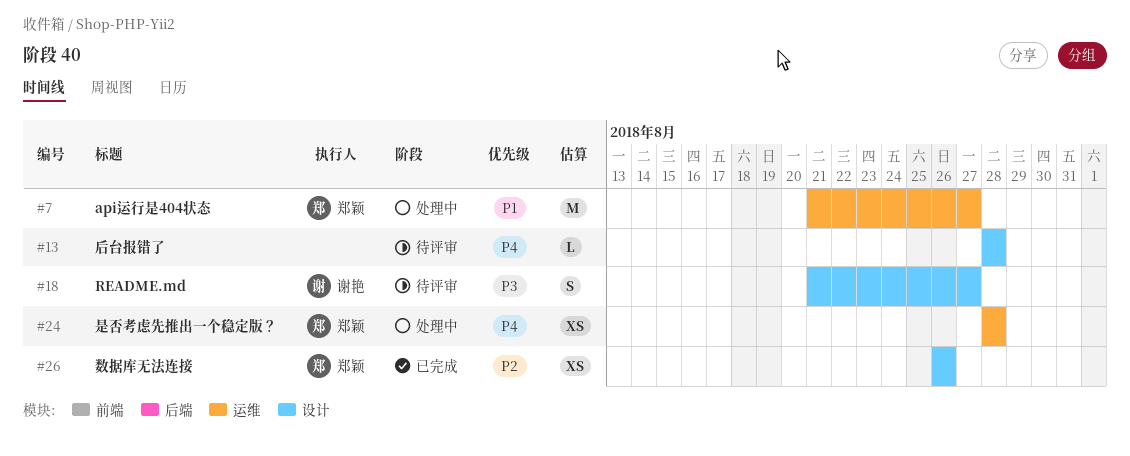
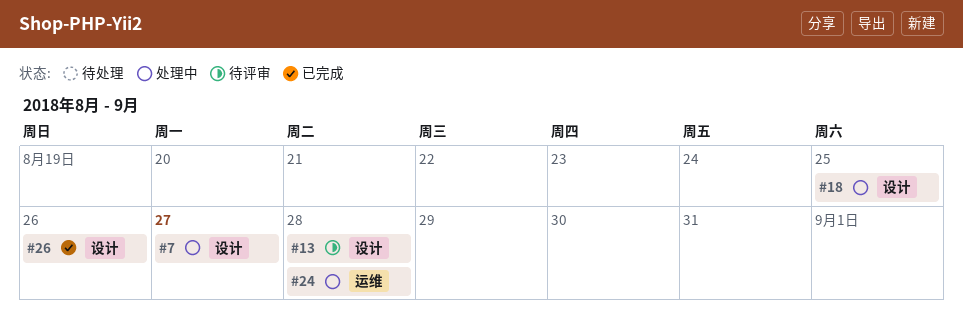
#7, label: 运维 -> 设计
#18, status: 待评审 -> 处理中
#18, due: Aug 27 -> Aug 25

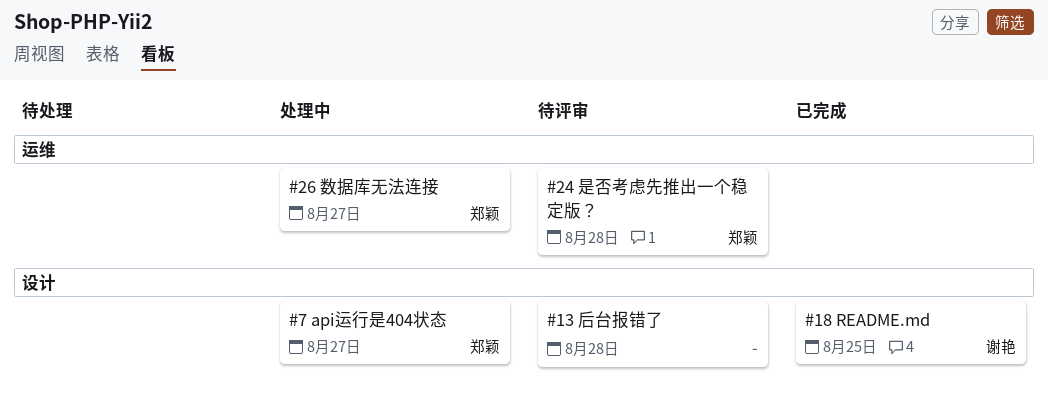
#18, status: 处理中 -> 已完成
#24, status: 处理中 -> 待评审
#26, status: 已完成 -> 处理中
#26, label: 设计 -> 运维
#26, due: Aug 26 -> Aug 27

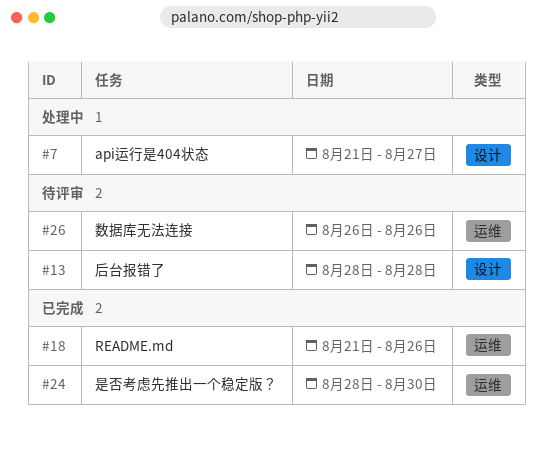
#18, label: 设计 -> 运维
#18, due: Aug 25 -> Aug 26
#24, status: 待评审 -> 已完成
#24, due: Aug 28 -> Aug 30
#26, status: 处理中 -> 待评审
#26, due: Aug 27 -> Aug 26

